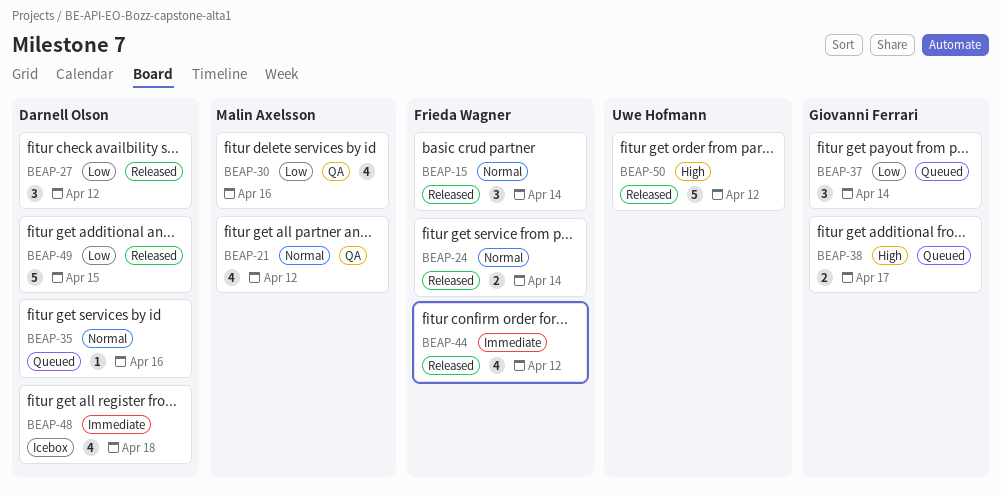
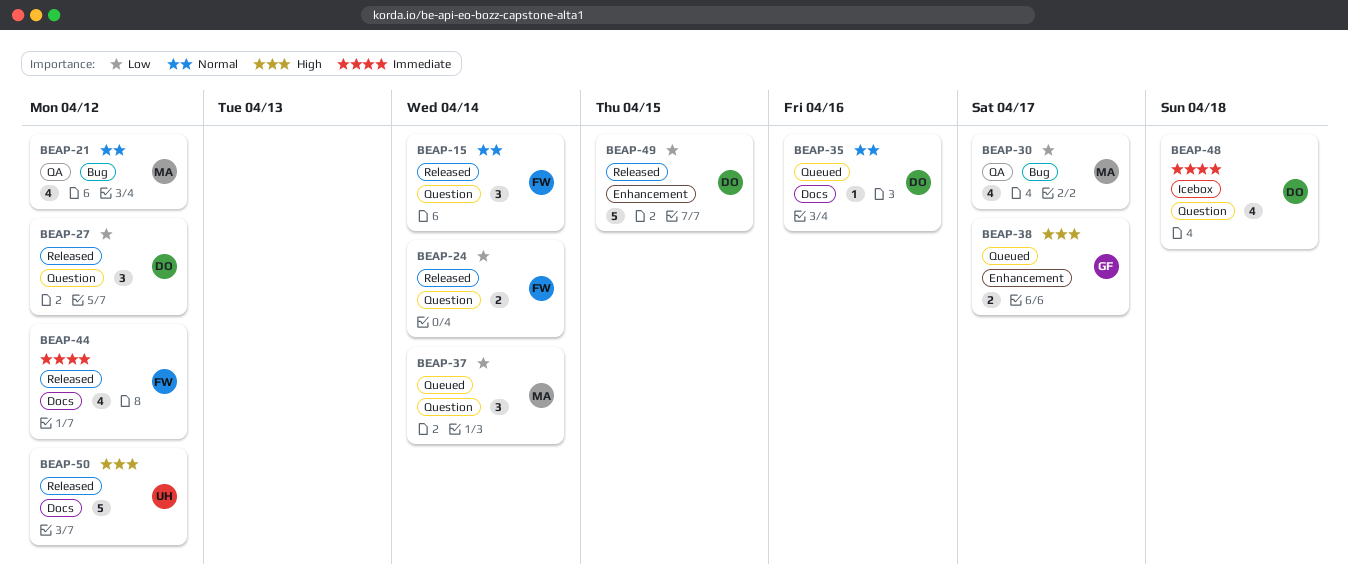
BEAP-24, priority: Normal -> Low
BEAP-30, due: Apr 16 -> Apr 17
BEAP-37, owner: Giovanni Ferrari -> Malin Axelsson

